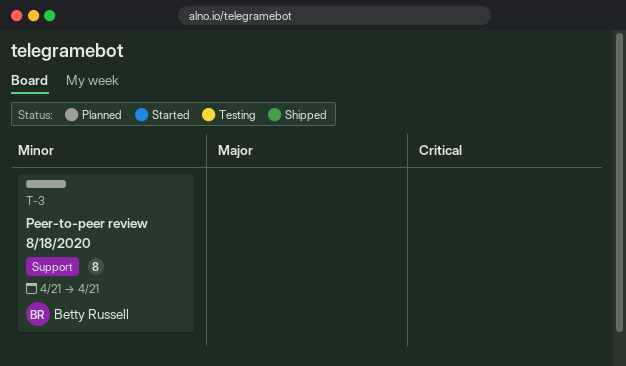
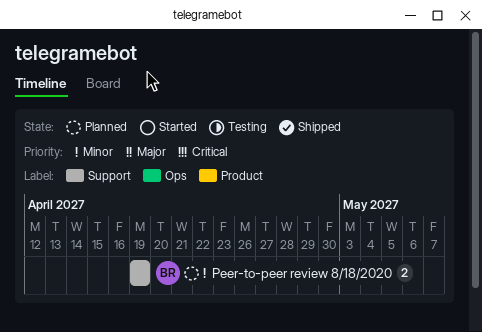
Peer-to-peer review 8/18/2020, estimate: 8 -> 2
Peer-to-peer review 8/18/2020, start: Apr 21 -> Apr 19
Peer-to-peer review 8/18/2020, due: Apr 21 -> Apr 19

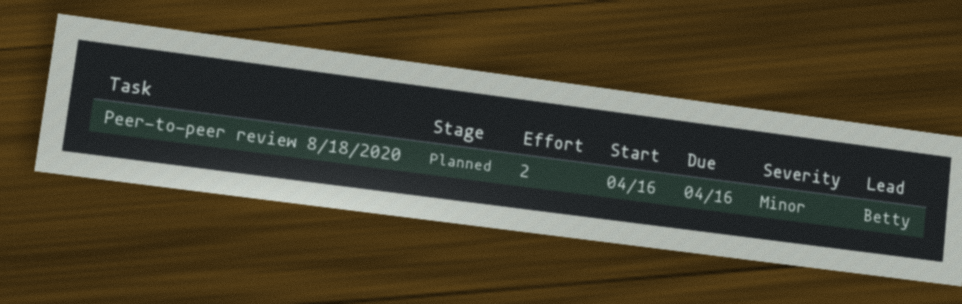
Peer-to-peer review 8/18/2020, start: Apr 19 -> Apr 16
Peer-to-peer review 8/18/2020, due: Apr 19 -> Apr 16

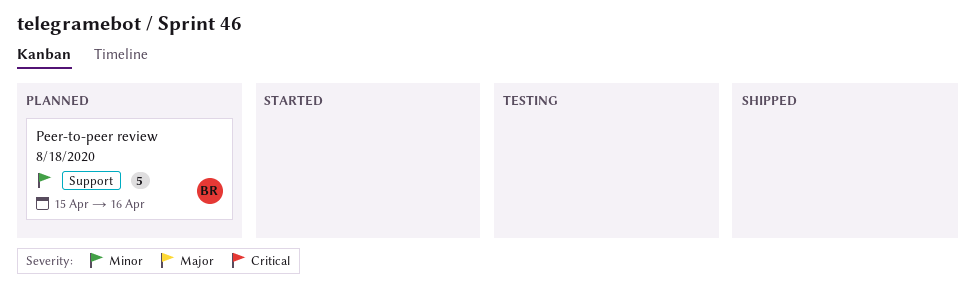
Peer-to-peer review 8/18/2020, estimate: 2 -> 5
Peer-to-peer review 8/18/2020, start: Apr 16 -> Apr 15

